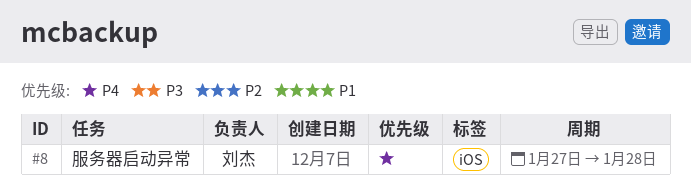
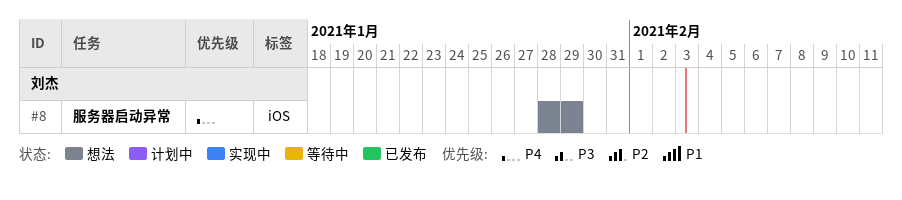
#8, start: Jan 27 -> Jan 28
#8, due: Jan 28 -> Jan 29

